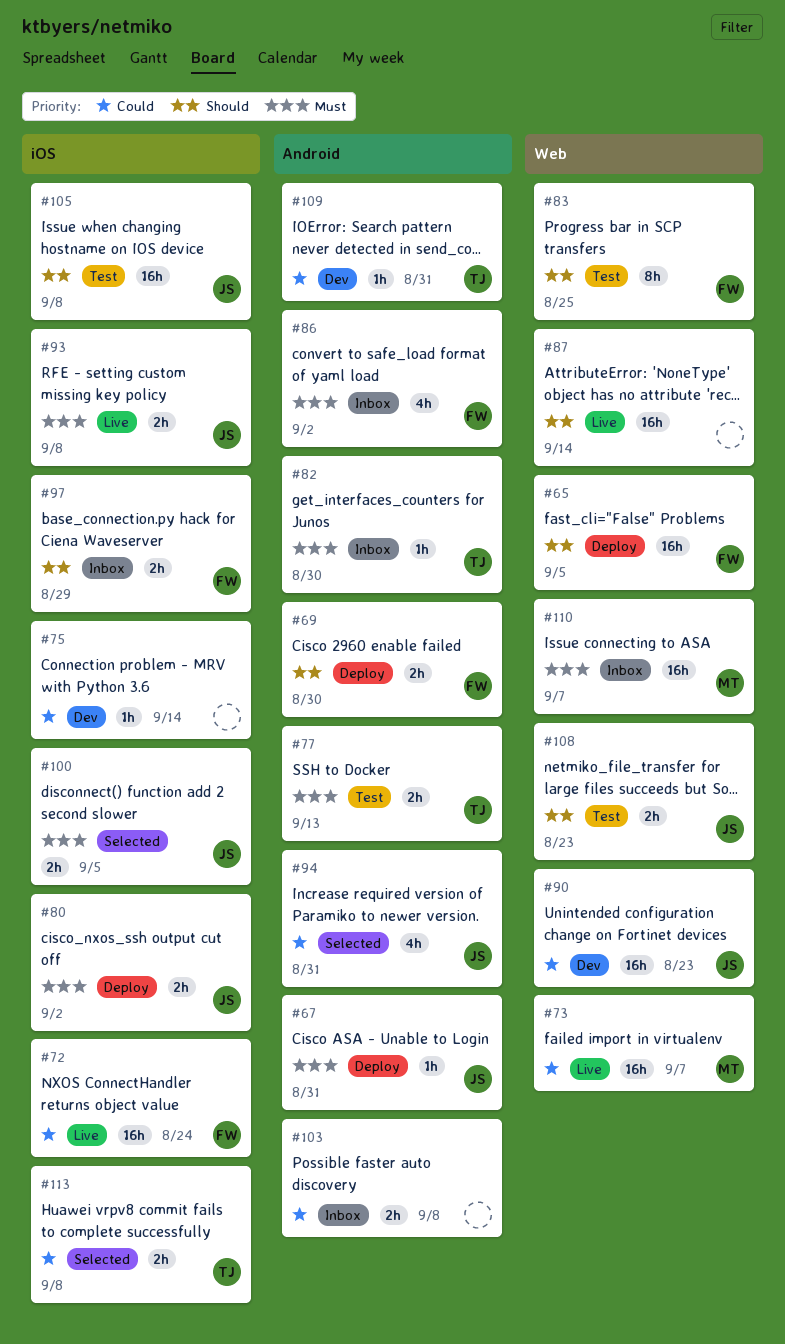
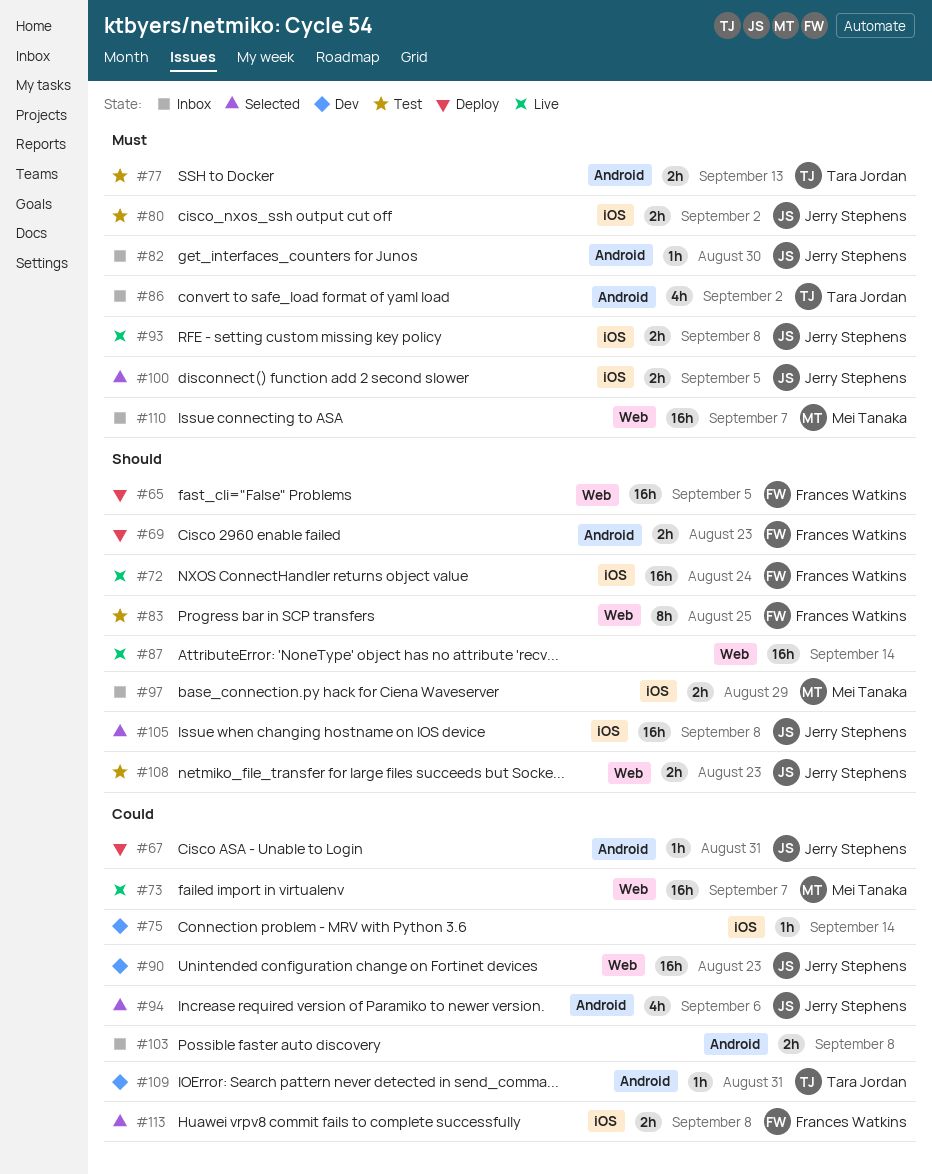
#67, priority: Must -> Could
#69, due: Aug 30 -> Aug 23
#72, priority: Could -> Should
#80, status: Deploy -> Test
#82, owner: Tara Jordan -> Jerry Stephens
#86, owner: Frances Watkins -> Tara Jordan
#94, due: Aug 31 -> Sep 6
#97, owner: Frances Watkins -> Mei Tanaka
#105, status: Test -> Selected
#113, owner: Tara Jordan -> Frances Watkins

